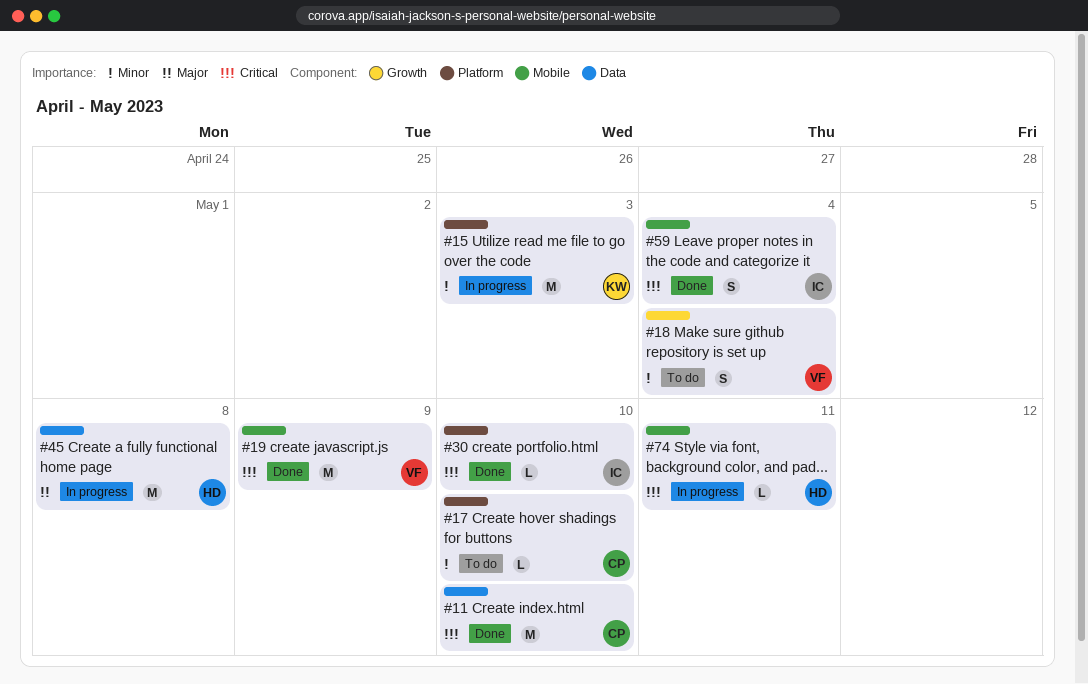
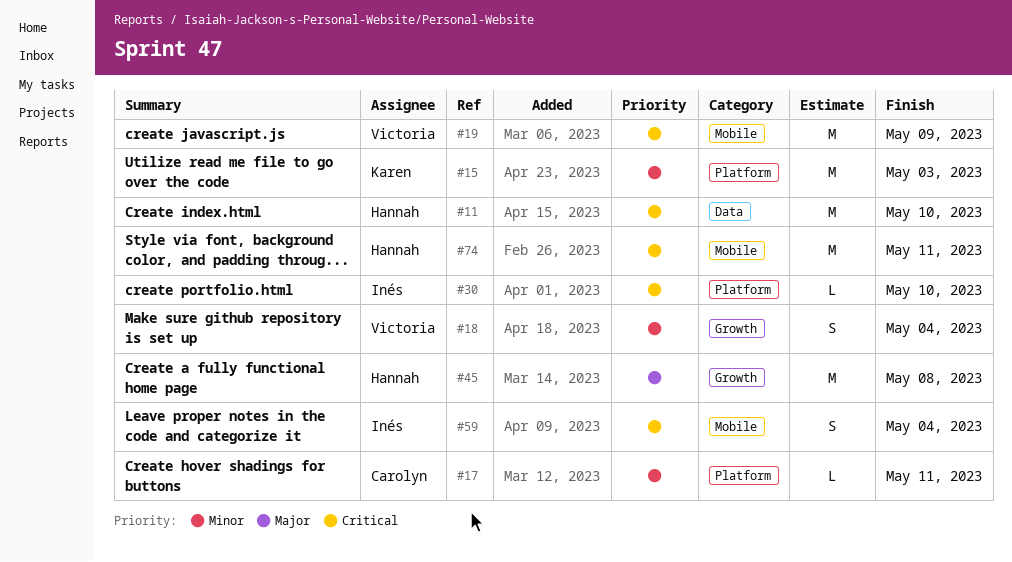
#11, owner: Carolyn -> Hannah
#17, due: May 10 -> May 11
#45, label: Data -> Growth
#74, estimate: L -> M

